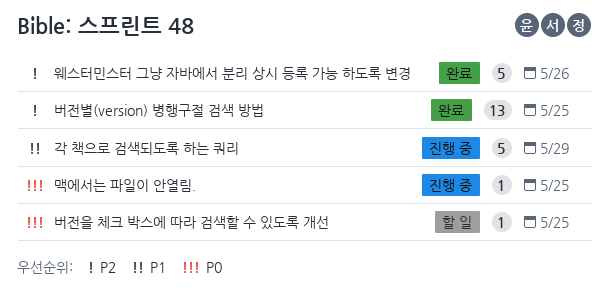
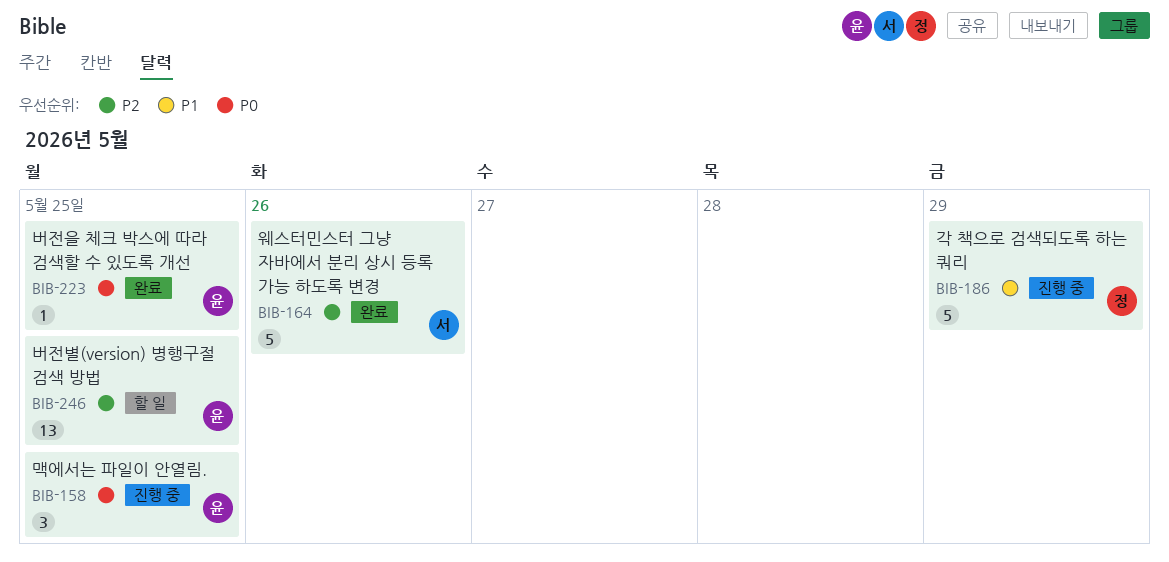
맥에서는 파일이 안열림., estimate: 1 -> 3
버전별(version) 병행구절 검색 방법, status: 완료 -> 할 일
버전을 체크 박스에 따라 검색할 수 있도록 개선, status: 할 일 -> 완료

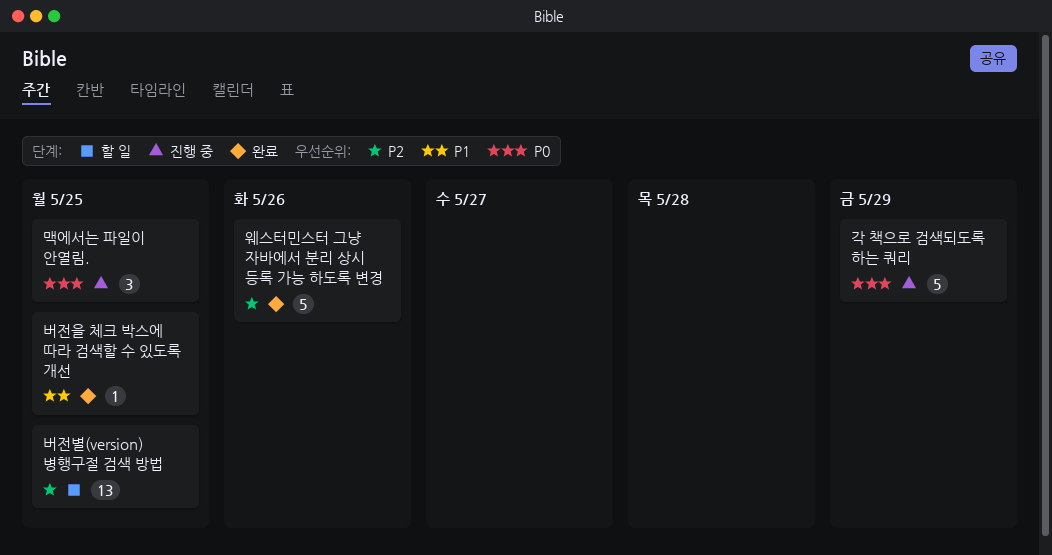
각 책으로 검색되도록 하는 쿼리, priority: P1 -> P0
버전을 체크 박스에 따라 검색할 수 있도록 개선, priority: P0 -> P1

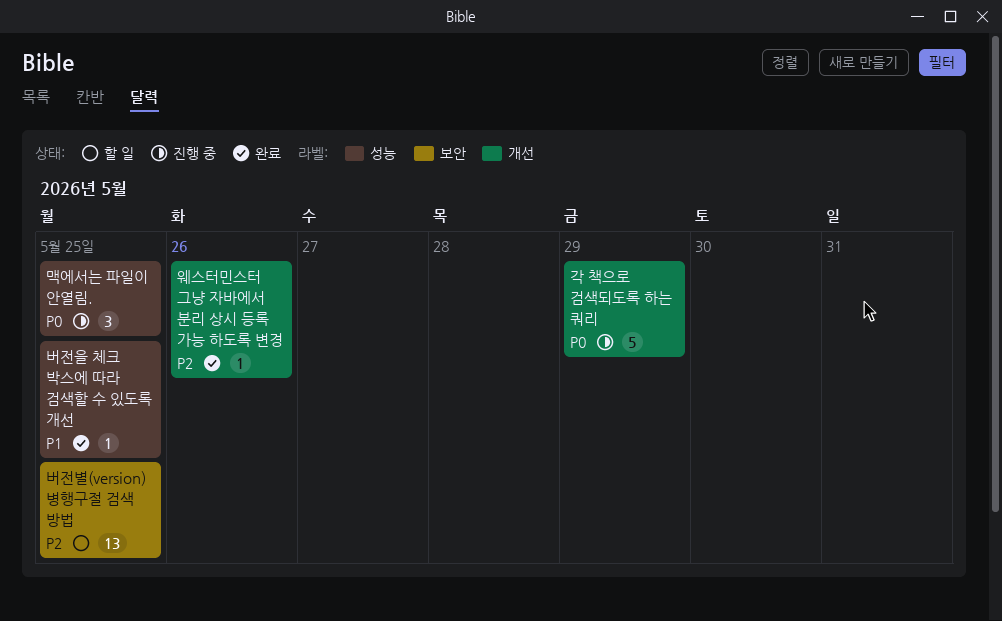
웨스터민스터 그냥 자바에서 분리 상시 등록 가능 하도록 변경, estimate: 5 -> 1

